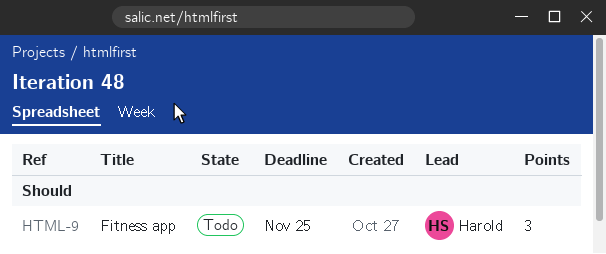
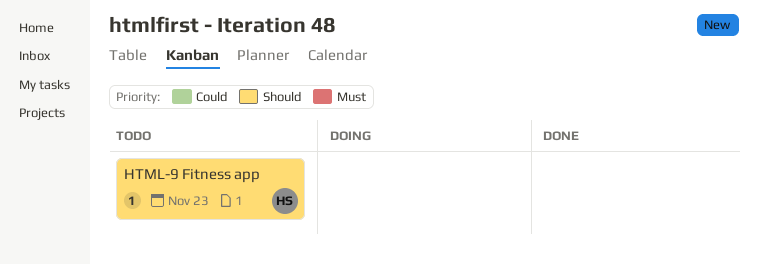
HTML-9, estimate: 3 -> 1
HTML-9, due: Nov 25 -> Nov 23

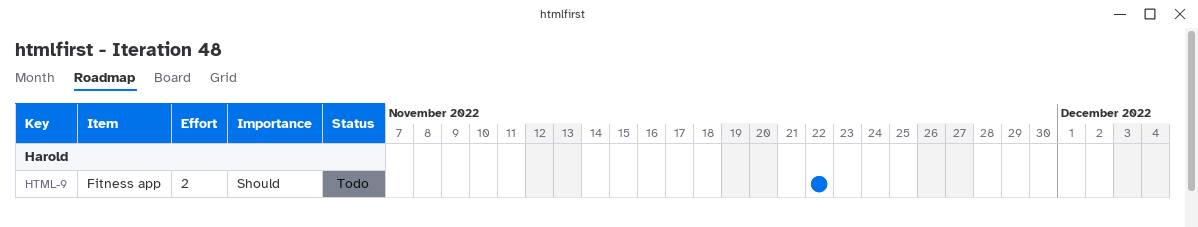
HTML-9, estimate: 1 -> 2
HTML-9, due: Nov 23 -> Nov 22

